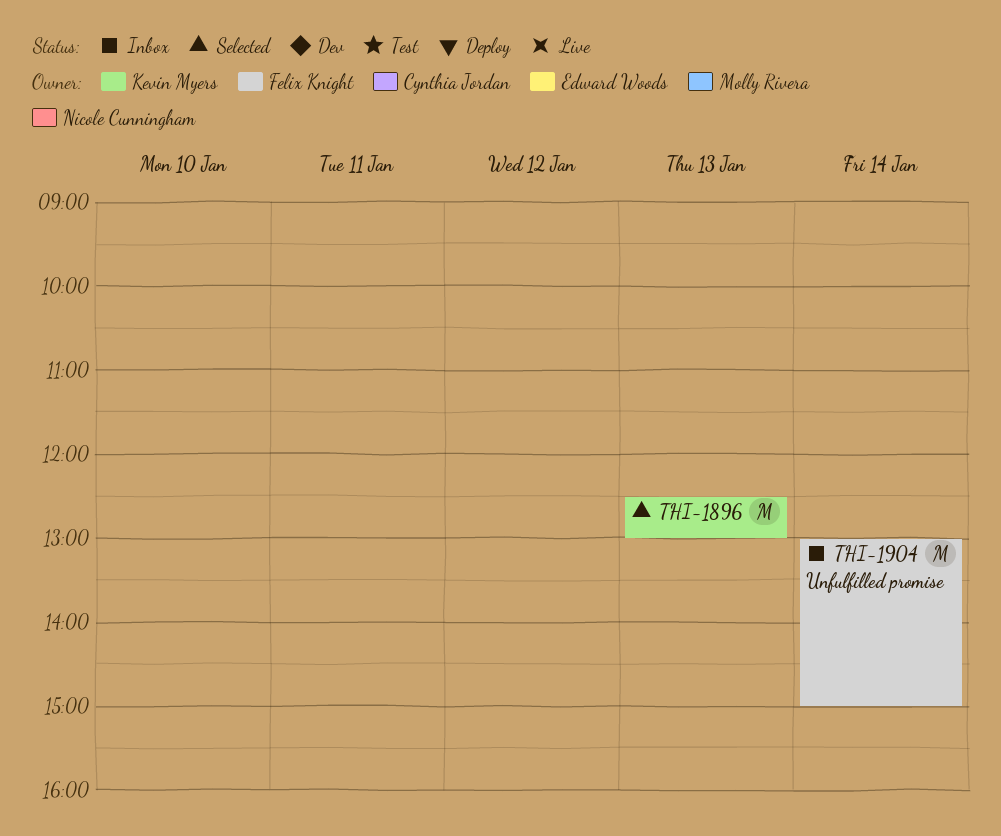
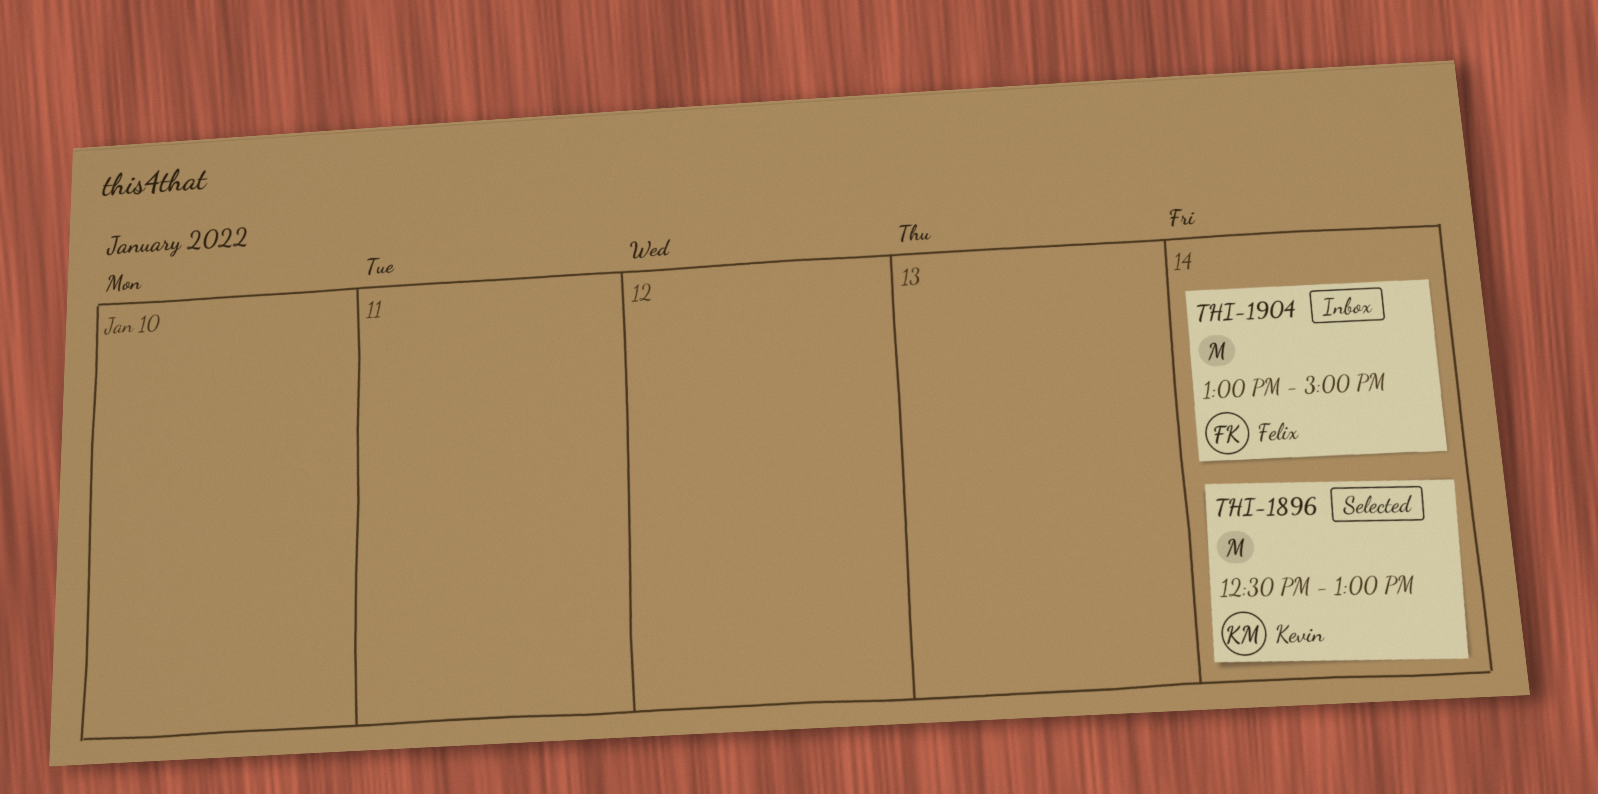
THI-1896, day: Jan 13 -> Jan 14

